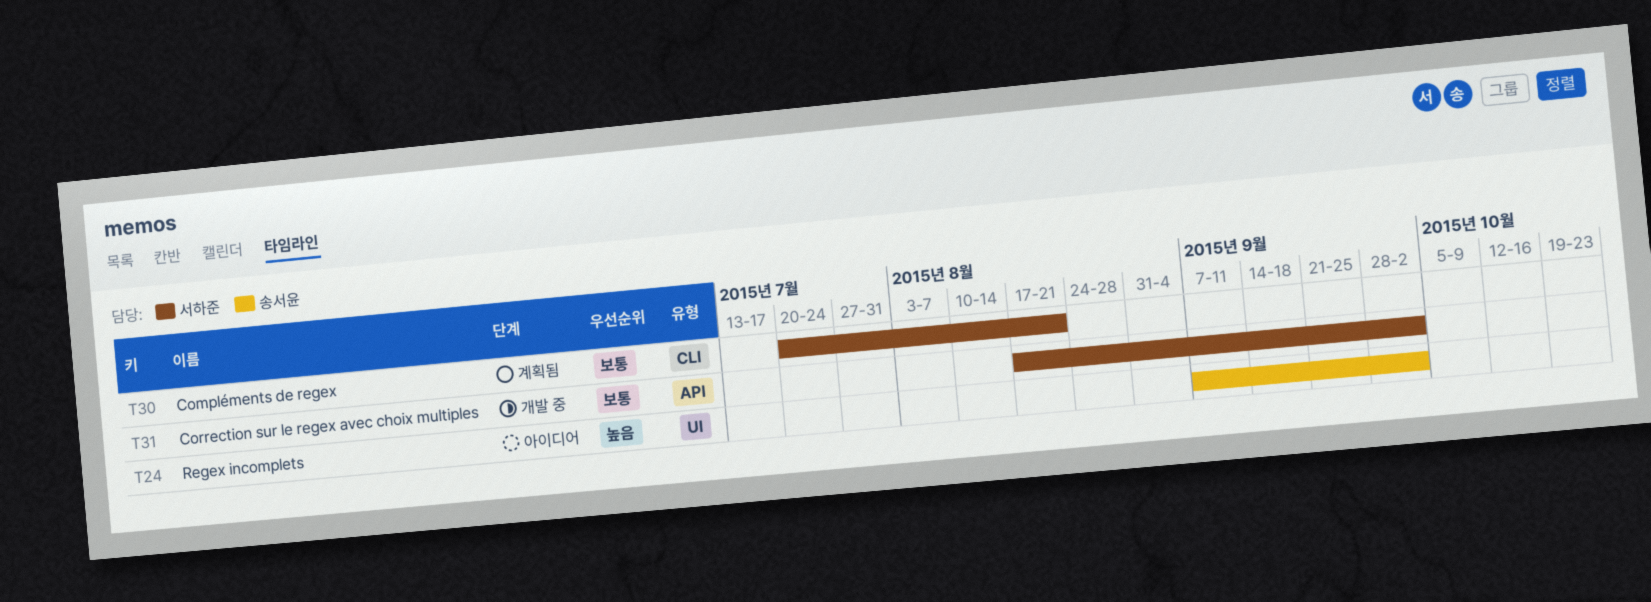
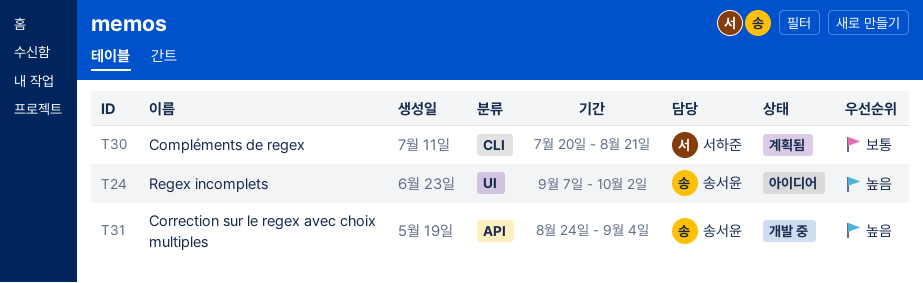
T31, owner: 서하준 -> 송서윤
T31, priority: 보통 -> 높음
T31, start: Aug 17 -> Aug 24
T31, due: Oct 2 -> Sep 4

